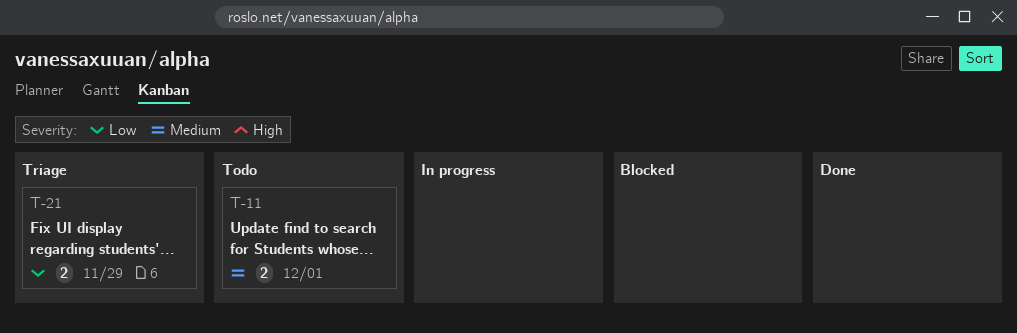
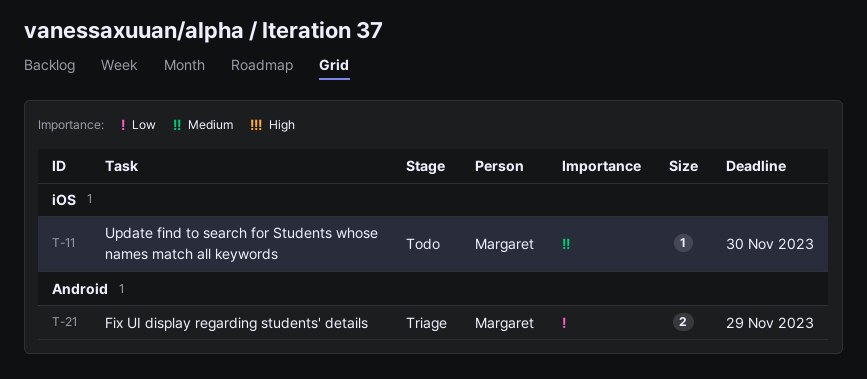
T-11, estimate: 2 -> 1
T-11, due: Dec 1 -> Nov 30

